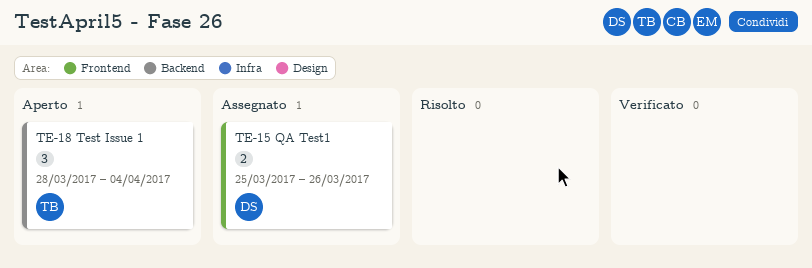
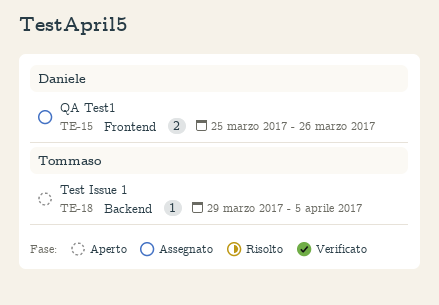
TE-18, estimate: 3 -> 1
TE-18, start: Mar 28 -> Mar 29
TE-18, due: Apr 4 -> Apr 5

